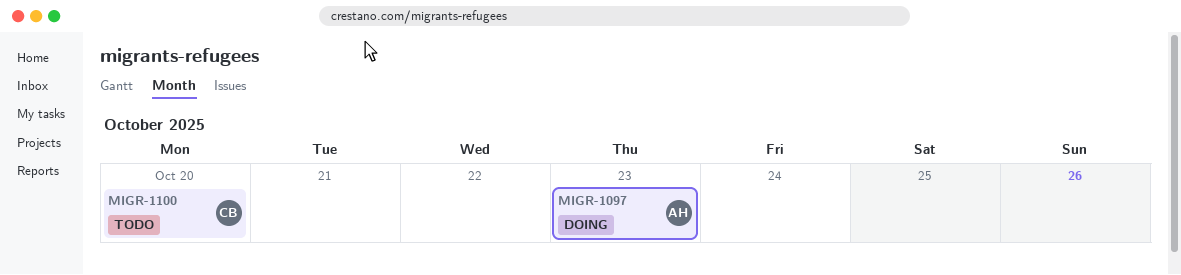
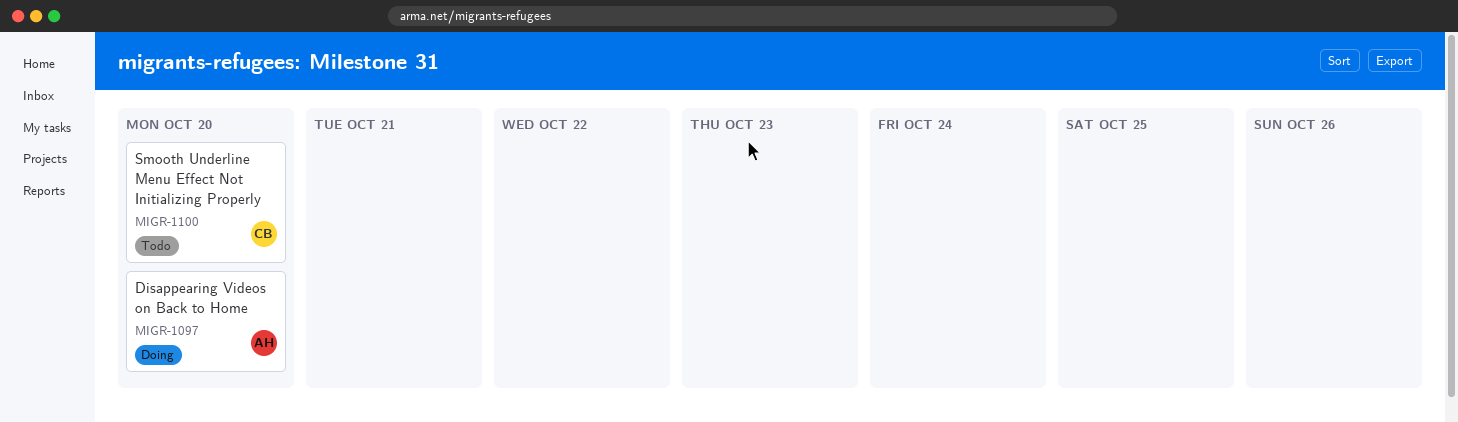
MIGR-1097, due: Oct 23 -> Oct 20

